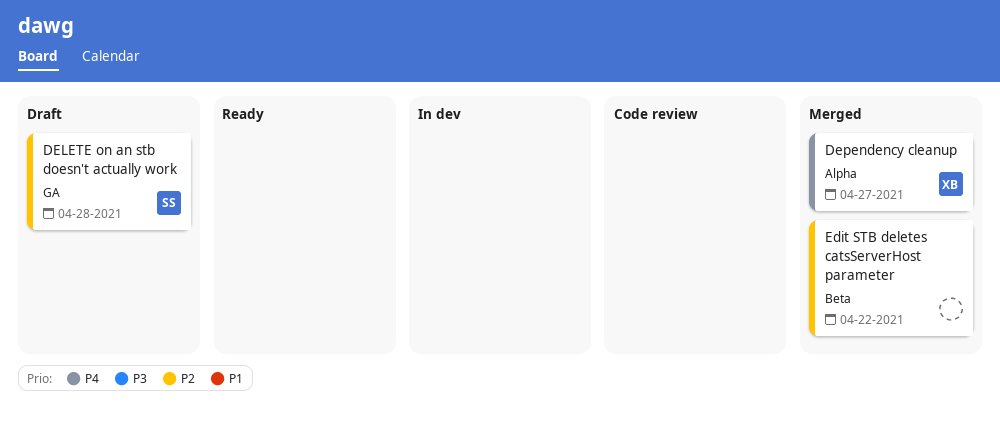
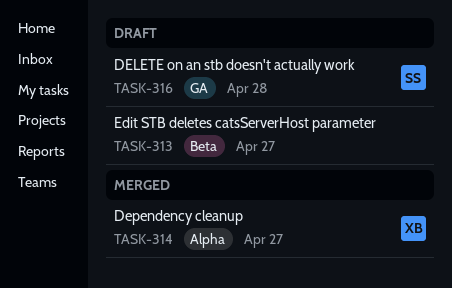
Edit STB deletes catsServerHost parameter, status: Merged -> Draft
Edit STB deletes catsServerHost parameter, due: Apr 22 -> Apr 27

